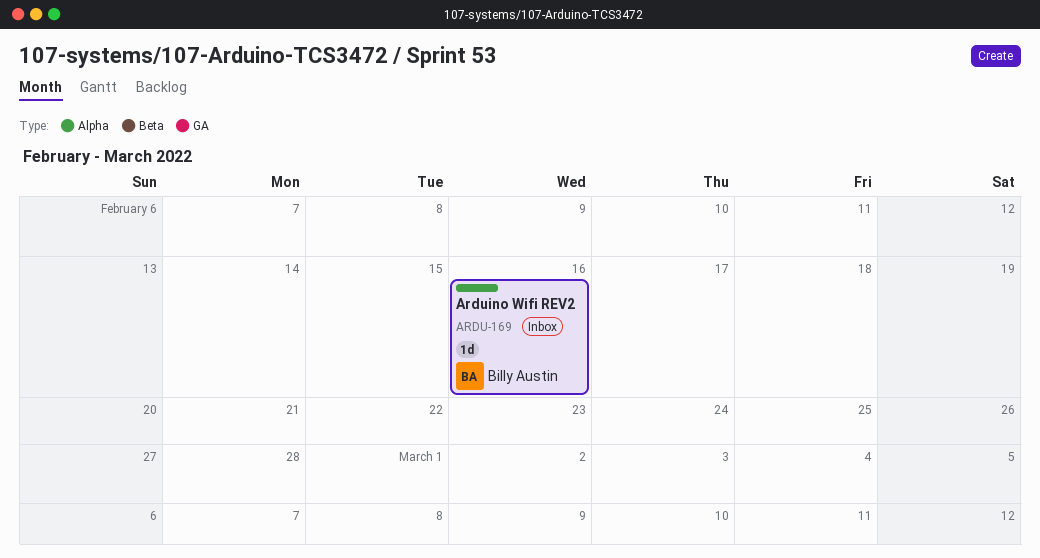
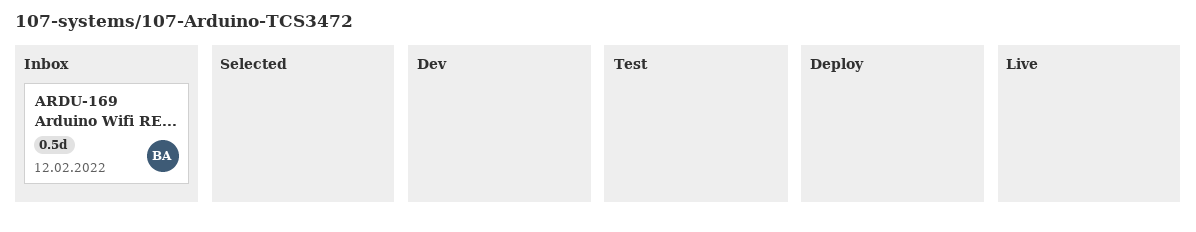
ARDU-169, estimate: 1d -> 0.5d
ARDU-169, due: Feb 16 -> Feb 12

